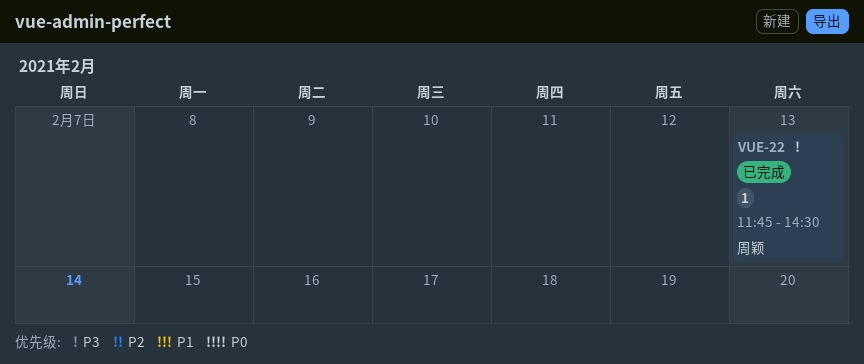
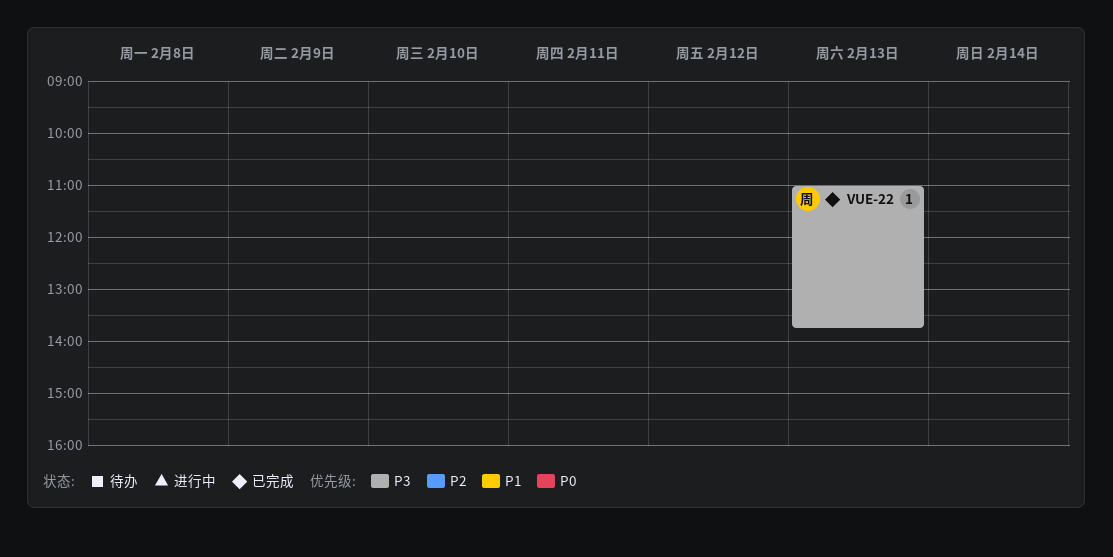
VUE-22, begins: 11:45 -> 11:00
VUE-22, ends: 14:30 -> 13:45

